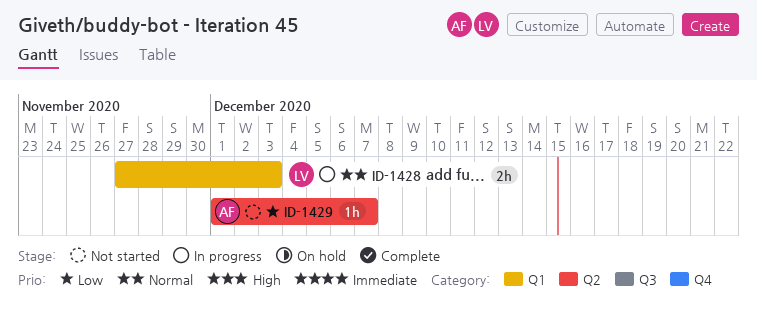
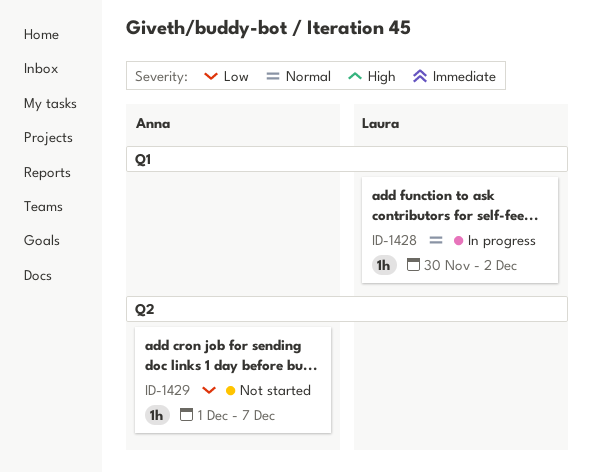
ID-1428, estimate: 2h -> 1h
ID-1428, start: Nov 27 -> Nov 30
ID-1428, due: Dec 3 -> Dec 2

